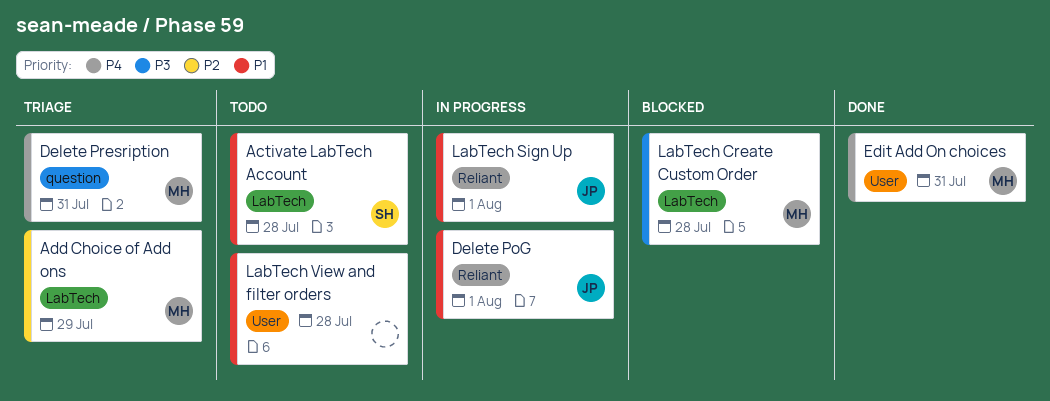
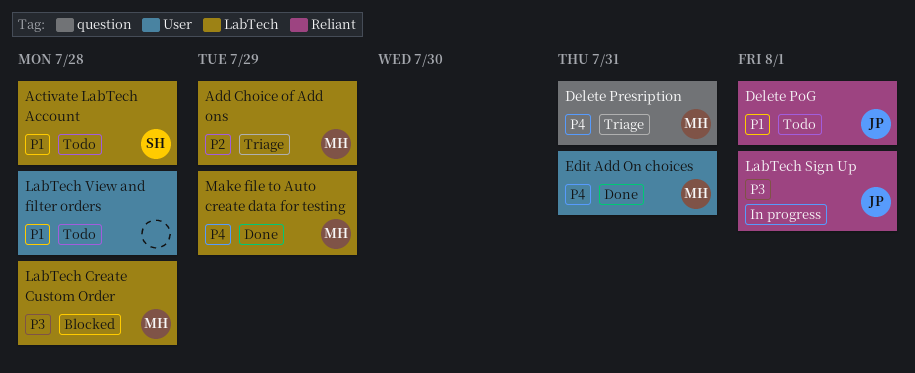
Delete PoG, status: In progress -> Todo
LabTech Sign Up, priority: P1 -> P3
Make file to Auto create data for testing: none -> present

